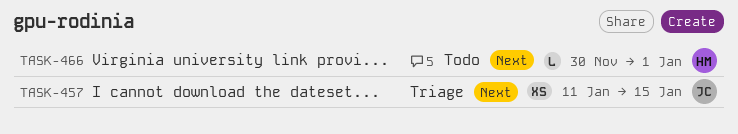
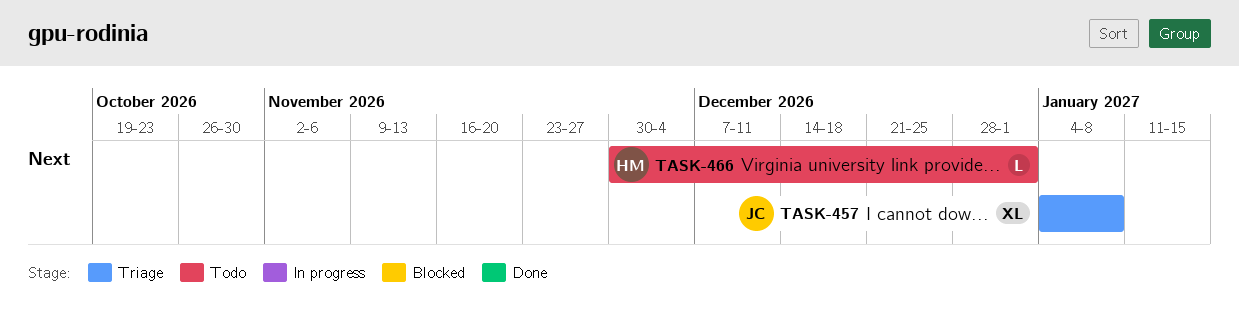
TASK-457, estimate: XS -> XL
TASK-457, start: Jan 11 -> Jan 4
TASK-457, due: Jan 15 -> Jan 8

